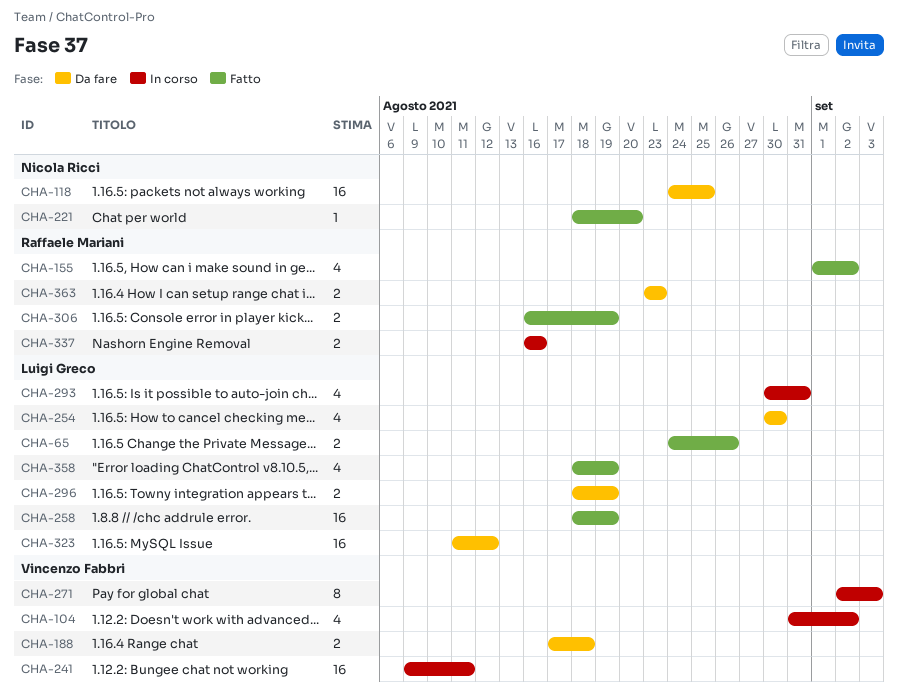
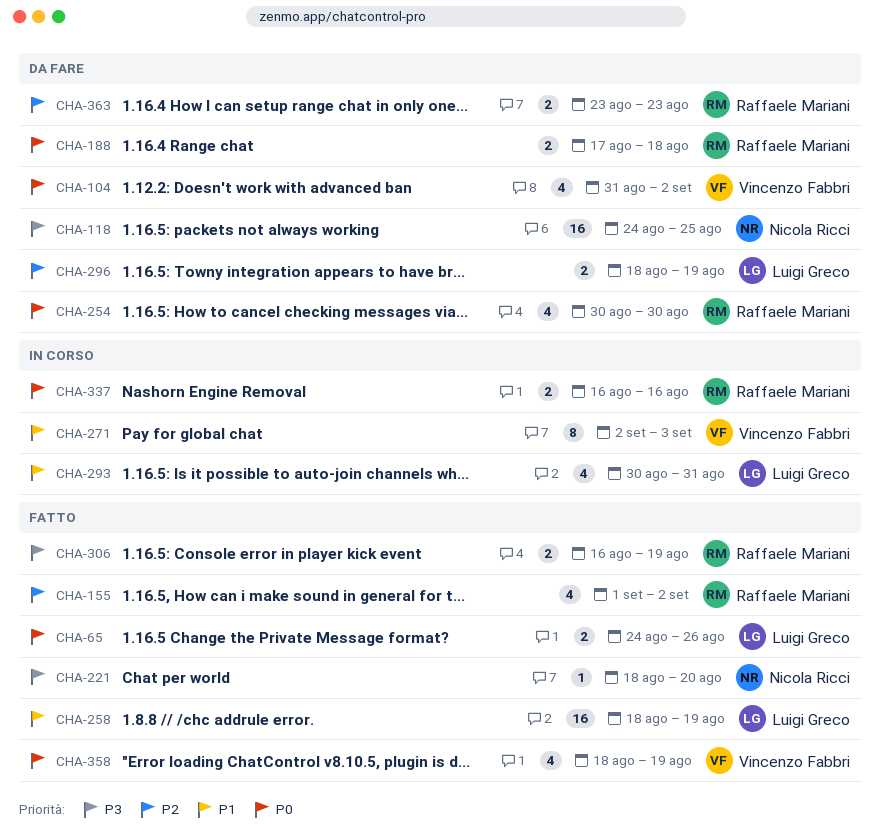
CHA-104, status: In corso -> Da fare
CHA-188, owner: Vincenzo Fabbri -> Raffaele Mariani
CHA-241: present -> none
CHA-254, owner: Luigi Greco -> Raffaele Mariani
CHA-323: present -> none
CHA-358, owner: Luigi Greco -> Vincenzo Fabbri

